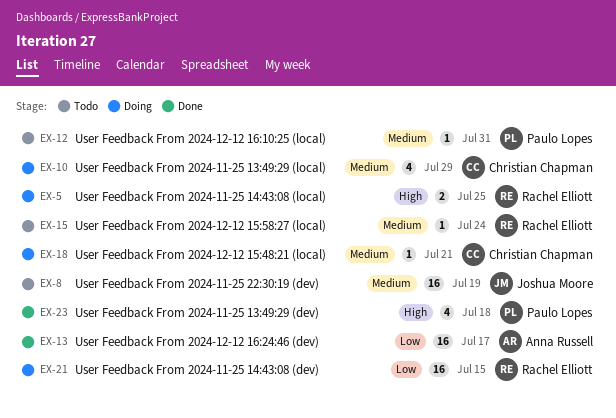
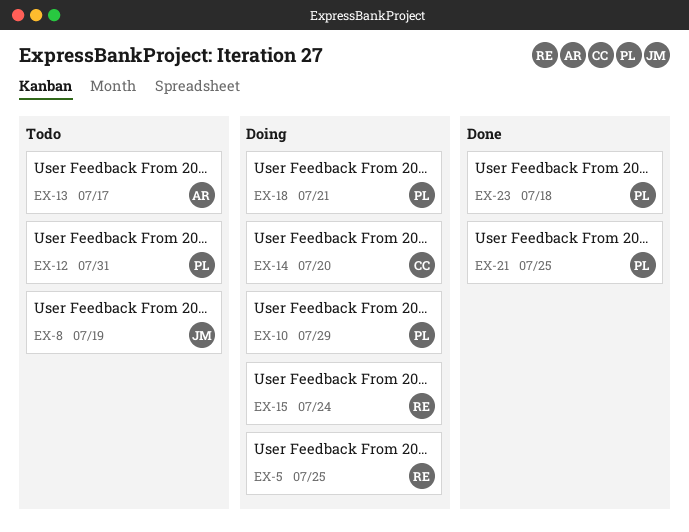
EX-10, owner: Christian Chapman -> Paulo Lopes
EX-13, status: Done -> Todo
EX-14: none -> present
EX-15, status: Todo -> Doing
EX-18, owner: Christian Chapman -> Paulo Lopes
EX-21, status: Doing -> Done
EX-21, owner: Rachel Elliott -> Paulo Lopes
EX-21, due: Jul 15 -> Jul 25

